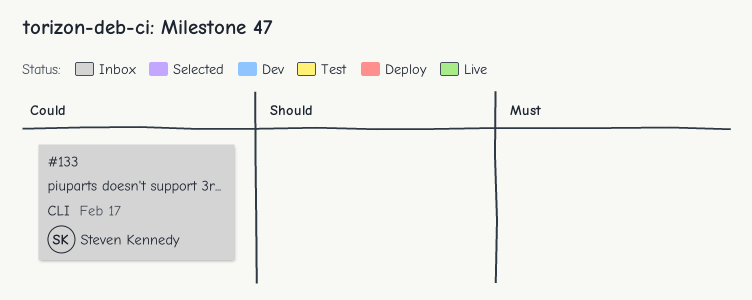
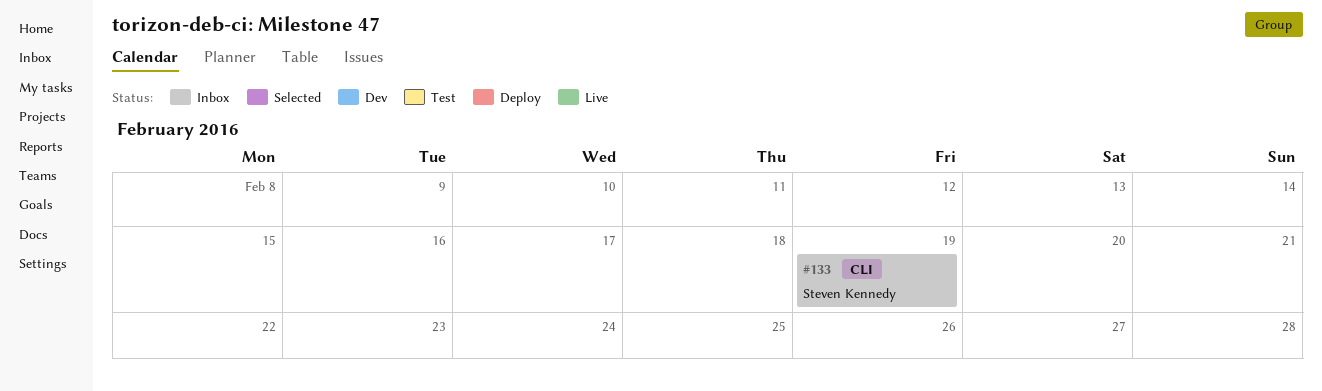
#133, due: Feb 17 -> Feb 19

